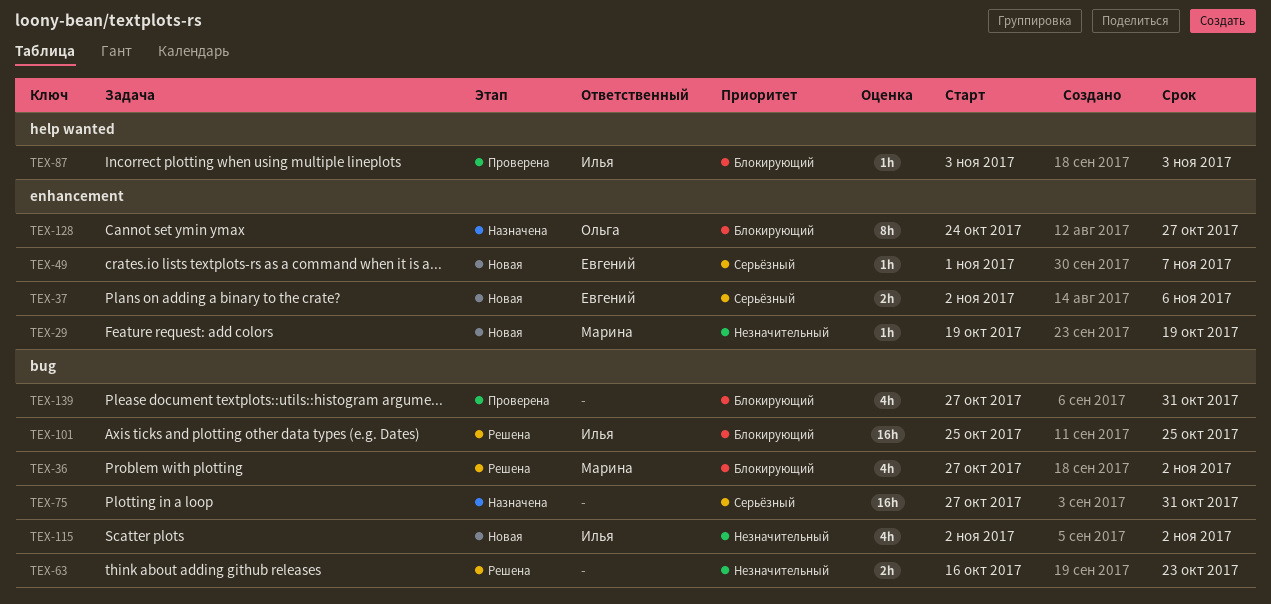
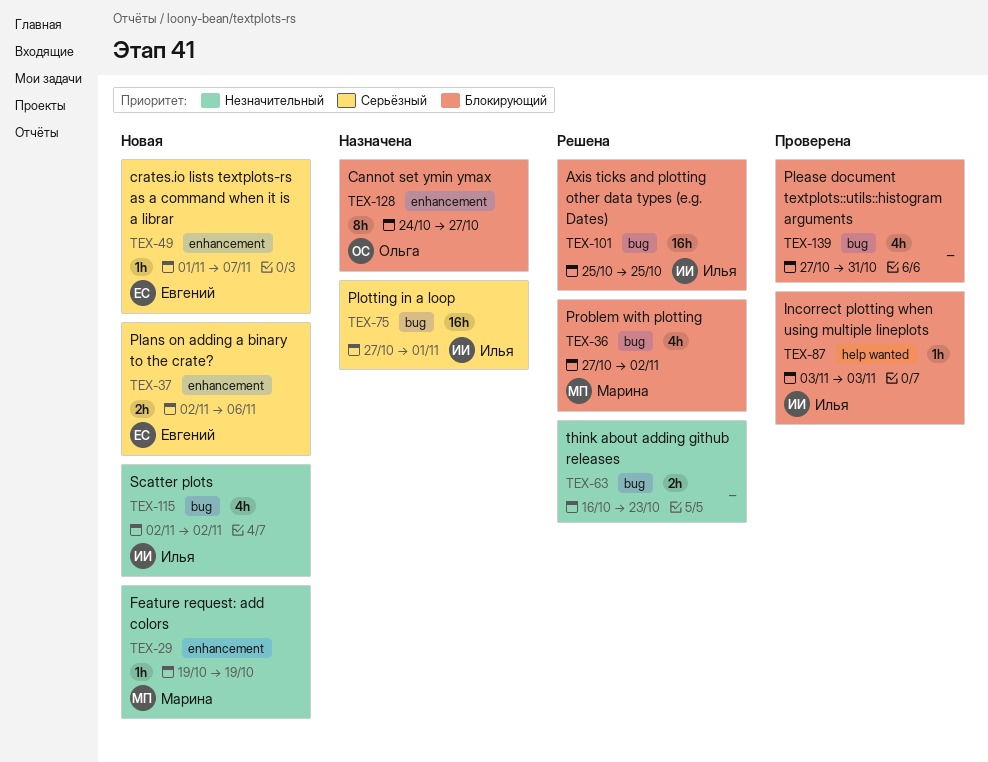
TEX-75, owner: none -> Илья
TEX-75, due: Oct 31 -> Nov 1

